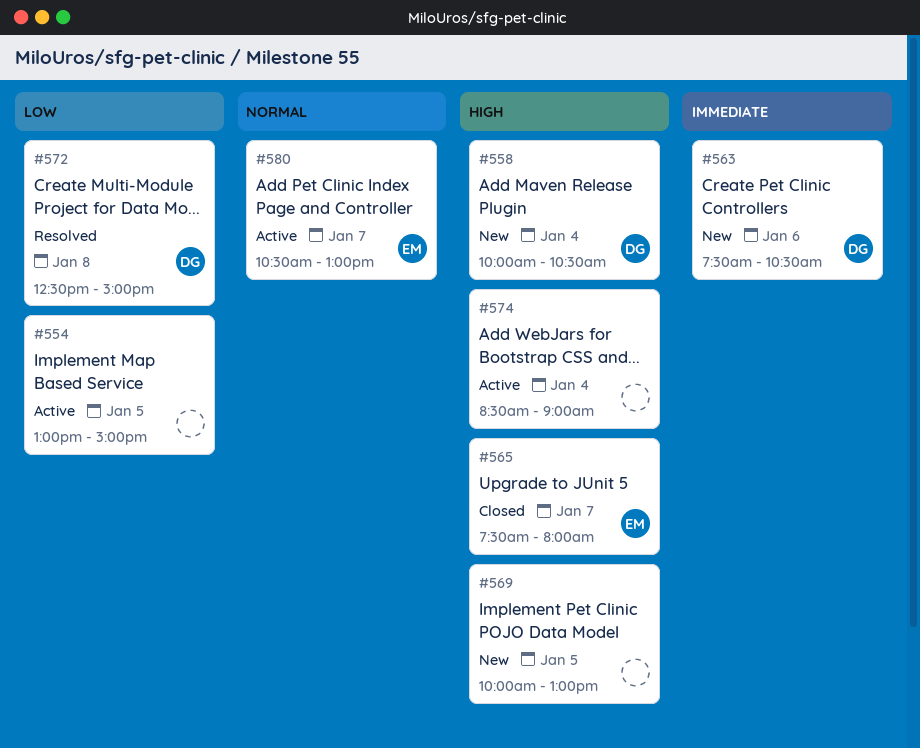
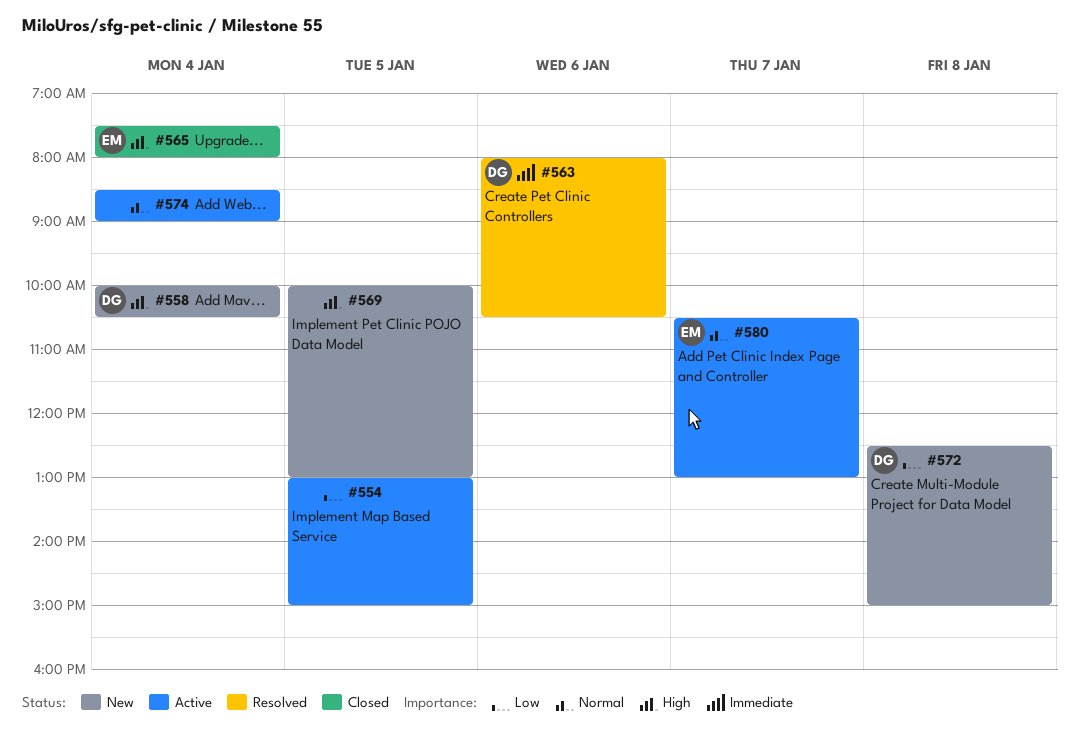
#563, status: New -> Resolved
#563, begins: 07:30 -> 08:00
#565, day: Jan 7 -> Jan 4
#572, status: Resolved -> New
#574, priority: High -> Normal

